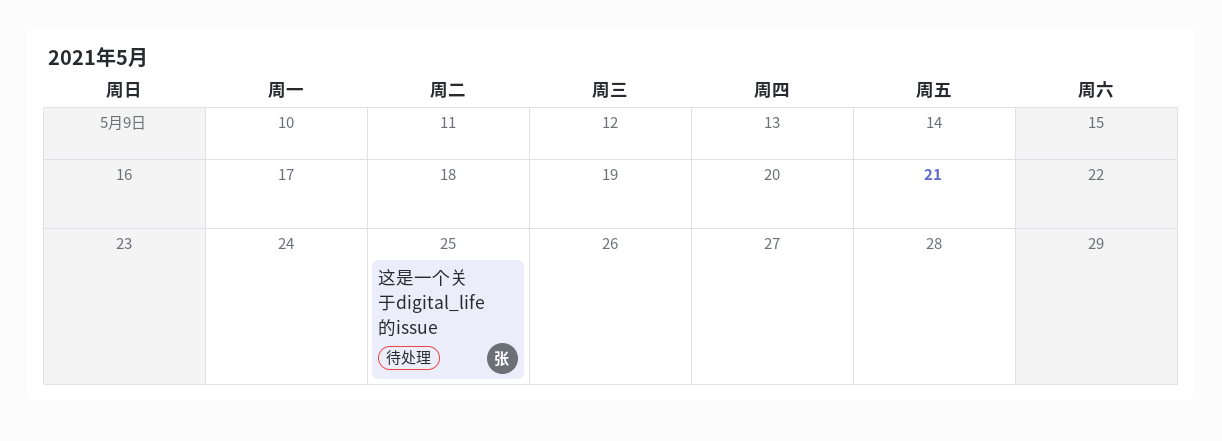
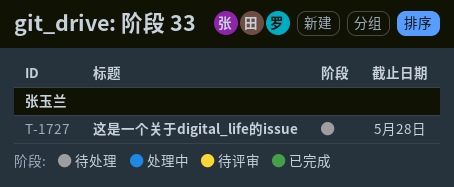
这是一个关于digital_life的issue, due: May 25 -> May 28

